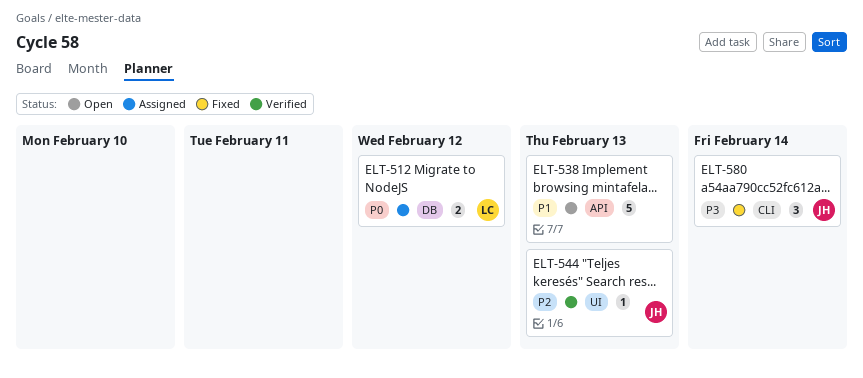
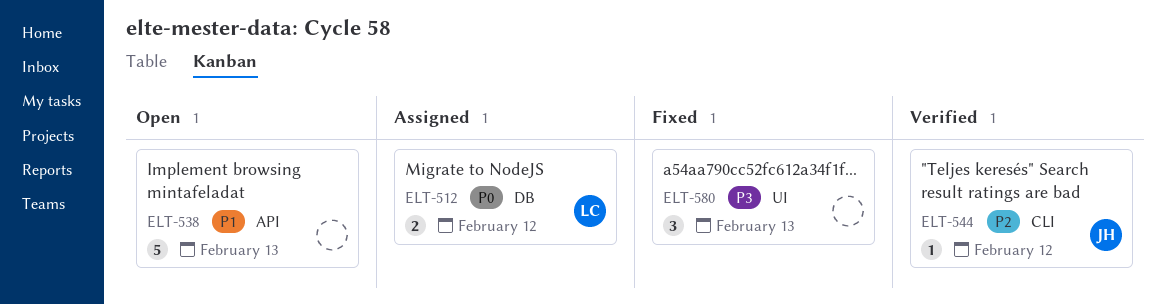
ELT-544, label: UI -> CLI
ELT-544, due: Feb 13 -> Feb 12
ELT-580, owner: JH -> none
ELT-580, label: CLI -> UI
ELT-580, due: Feb 14 -> Feb 13

